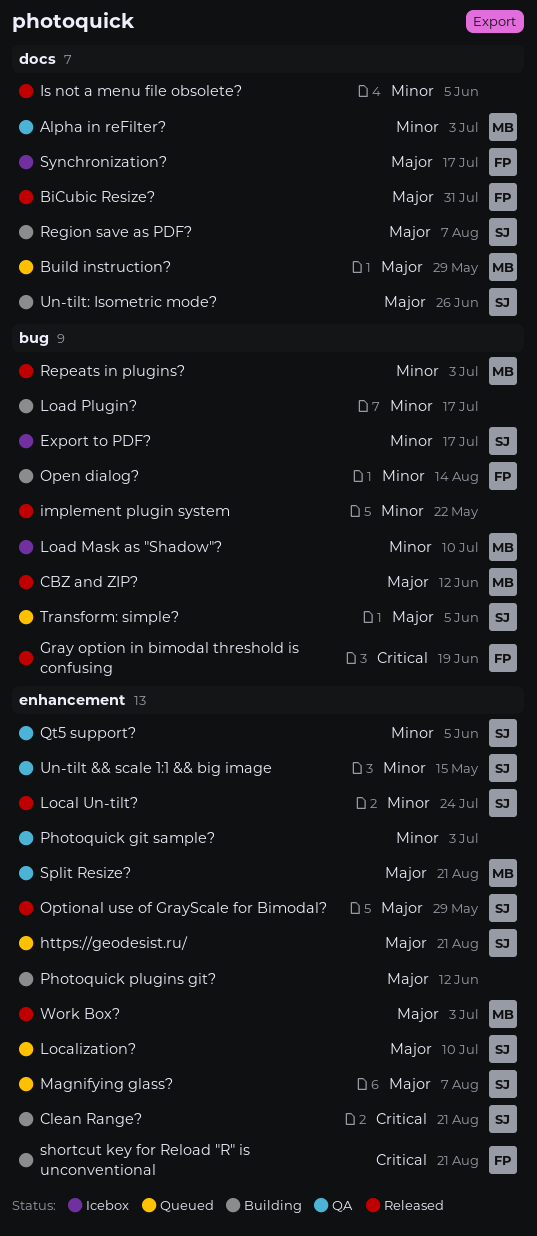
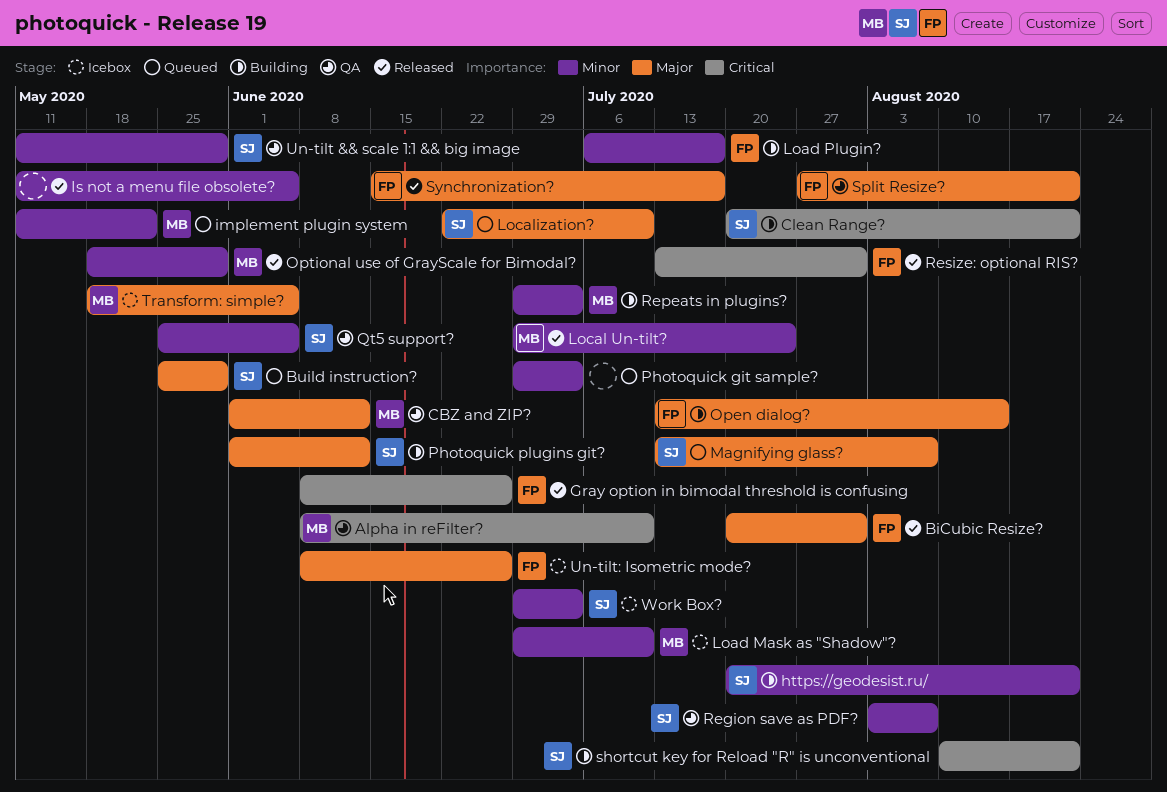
Alpha in reFilter?, priority: Minor -> Critical
Alpha in reFilter?, due: Jul 3 -> Jul 10
Build instruction?, owner: MB -> SJ
CBZ and ZIP?, status: Released -> QA
Export to PDF?: present -> none
Gray option in bimodal threshold is confusing, due: Jun 19 -> Jun 26
https://geodesist.ru/, status: Queued -> Building
https://geodesist.ru/, priority: Major -> Minor
implement plugin system, status: Released -> Queued
implement plugin system, owner: none -> MB
Load Plugin?, owner: none -> FP
Local Un-tilt?, owner: SJ -> MB
Open dialog?, priority: Minor -> Major
Optional use of GrayScale for Bimodal?, owner: SJ -> MB
Optional use of GrayScale for Bimodal?, priority: Major -> Minor
Photoquick git sample?, status: QA -> Queued
Photoquick plugins git?, owner: none -> SJ
Region save as PDF?, status: Building -> QA
Region save as PDF?, priority: Major -> Minor
Repeats in plugins?, status: Released -> Building
Resize: optional RIS?: none -> present
shortcut key for Reload "R" is unconventional, owner: FP -> SJ
Split Resize?, owner: MB -> FP
Synchronization?, status: Icebox -> Released
Transform: simple?, status: Queued -> Icebox
Transform: simple?, owner: SJ -> MB
Un-tilt && scale 1:1 && big image, due: May 15 -> May 29
Un-tilt: Isometric mode?, status: Building -> Icebox
Un-tilt: Isometric mode?, owner: SJ -> FP
Work Box?, status: Released -> Icebox
Work Box?, owner: MB -> SJ
Work Box?, priority: Major -> Minor

